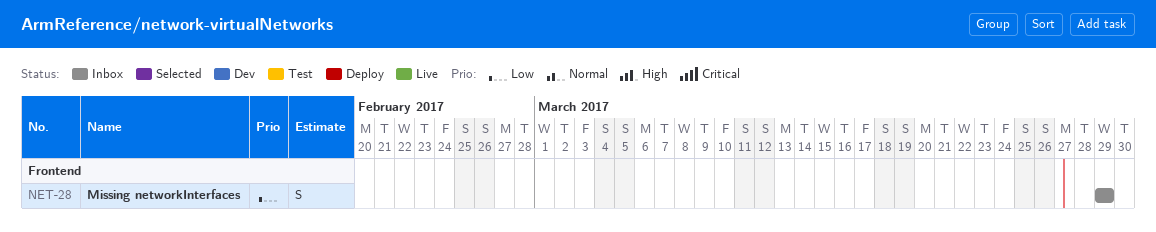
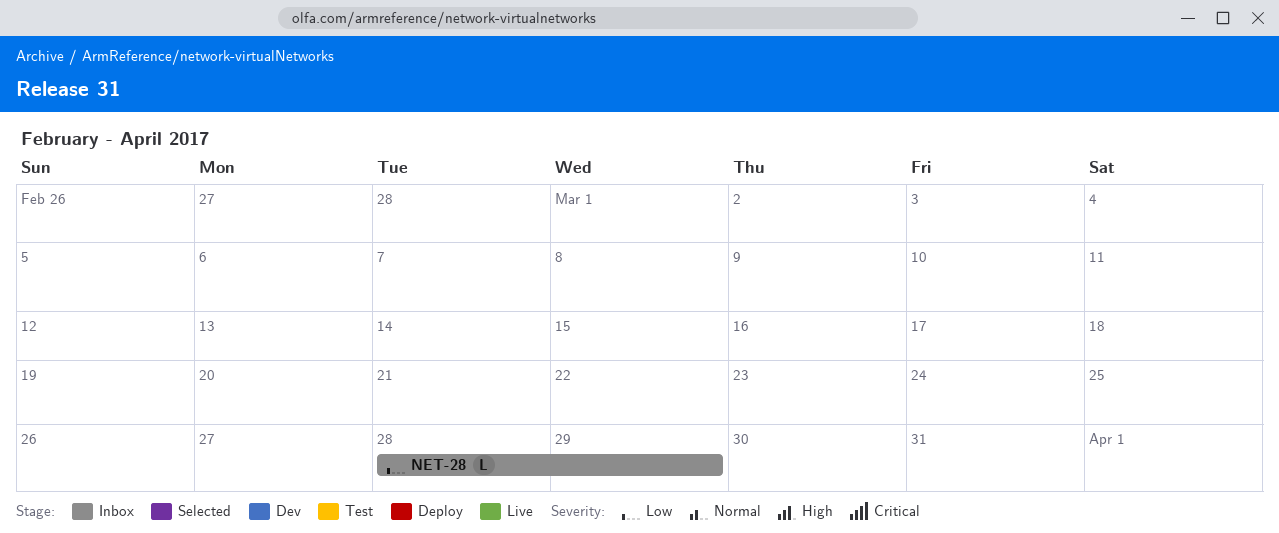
NET-28, estimate: S -> L
NET-28, start: Mar 29 -> Mar 28

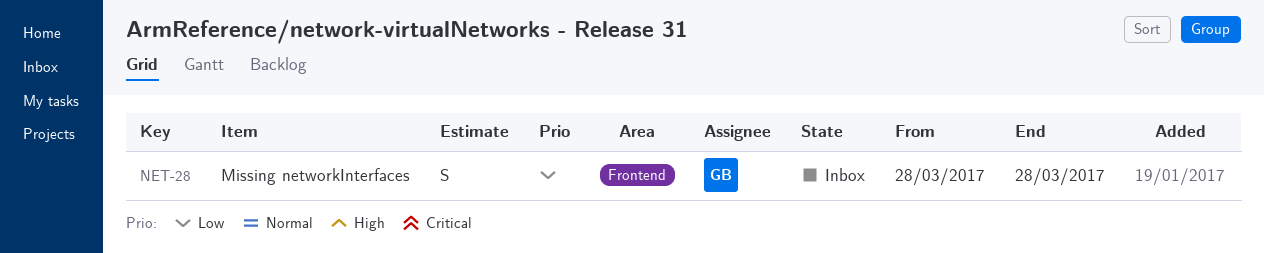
NET-28, estimate: L -> S
NET-28, due: Mar 29 -> Mar 28

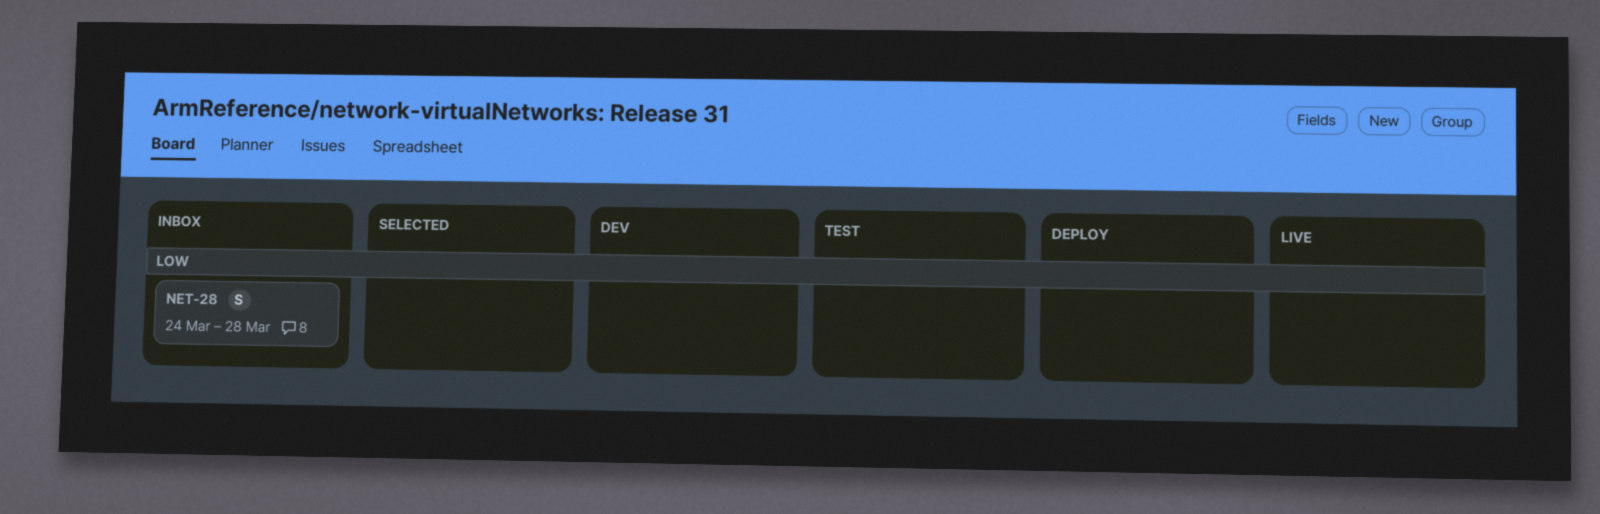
NET-28, start: Mar 28 -> Mar 24

